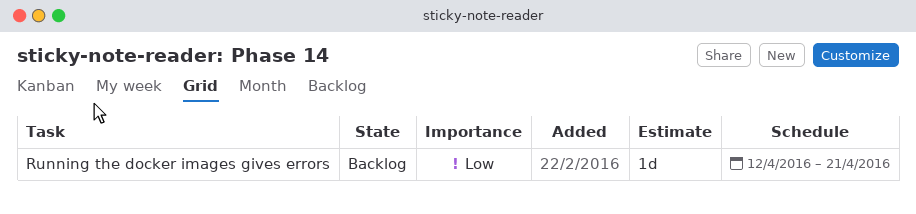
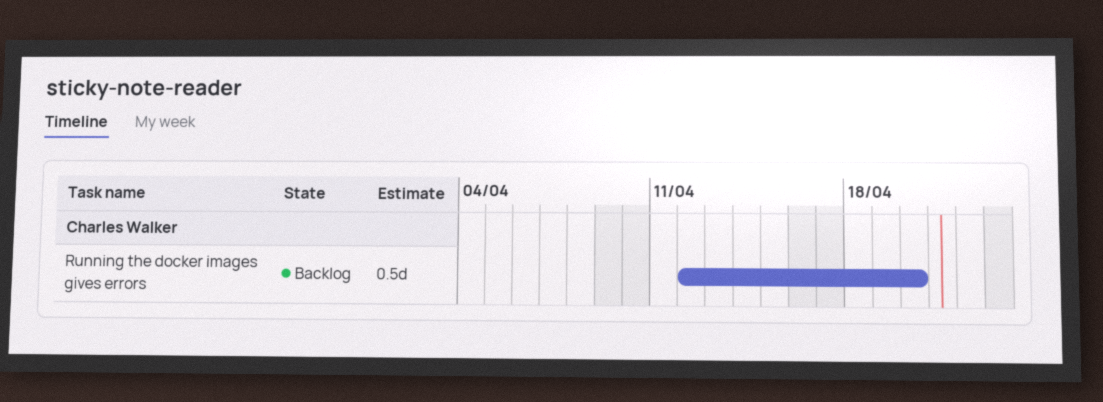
Running the docker images gives errors, estimate: 1d -> 0.5d
Running the docker images gives errors, due: Apr 21 -> Apr 20

